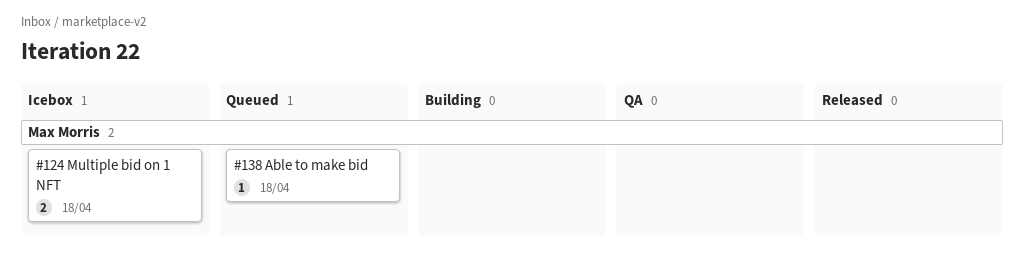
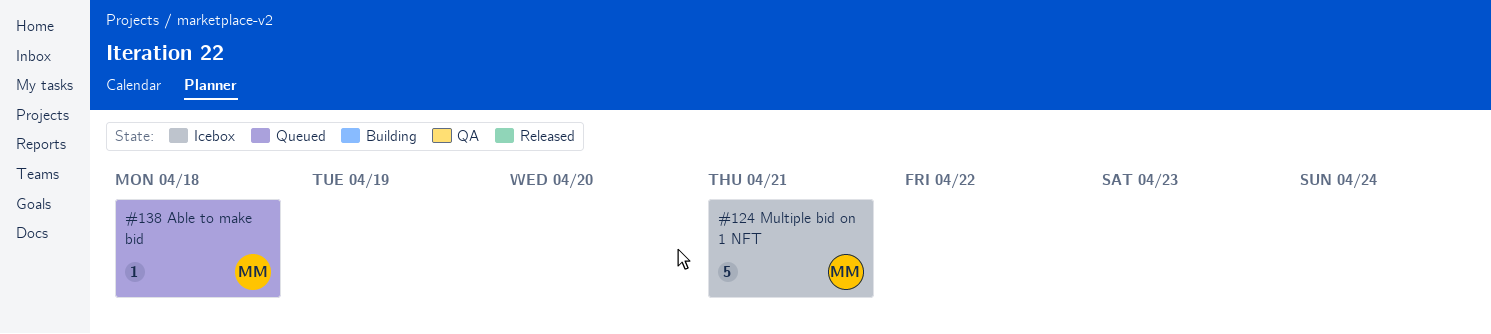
#124, estimate: 2 -> 5
#124, due: Apr 18 -> Apr 21

